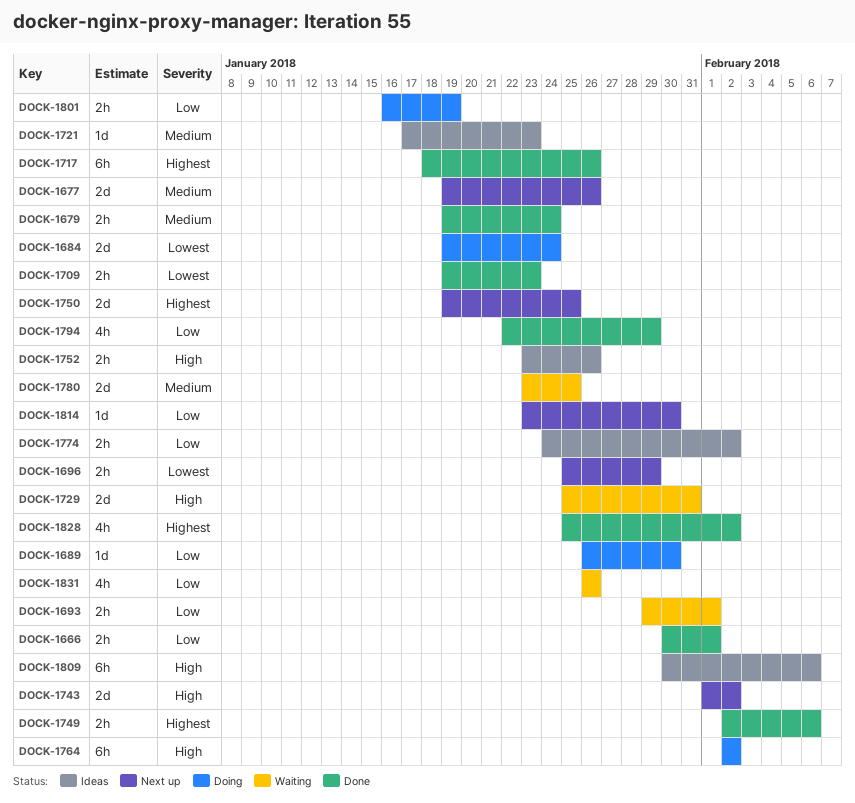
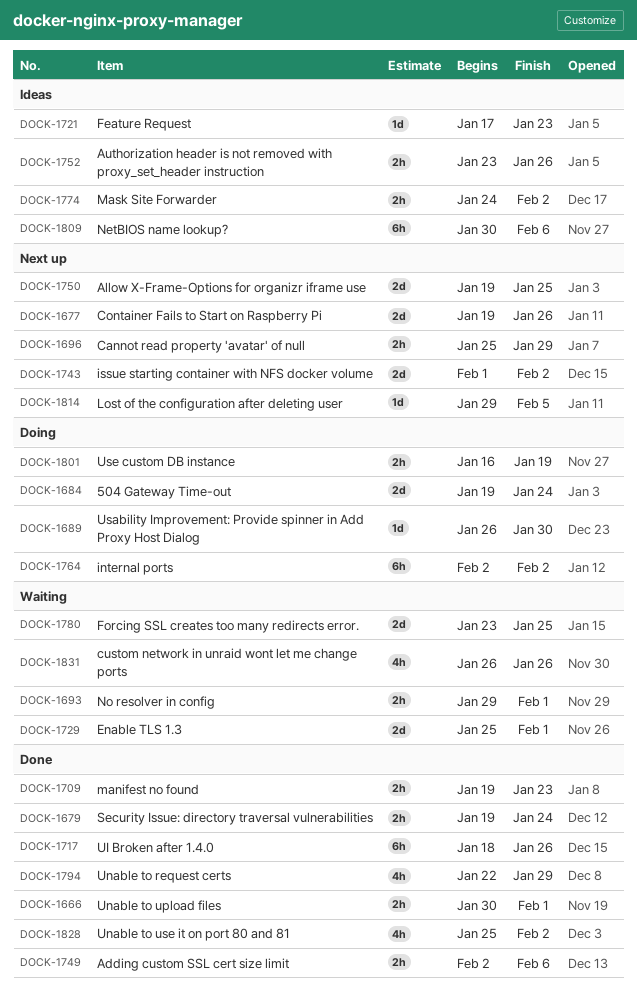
DOCK-1729, due: Jan 31 -> Feb 1
DOCK-1814, start: Jan 23 -> Jan 29
DOCK-1814, due: Jan 30 -> Feb 5

